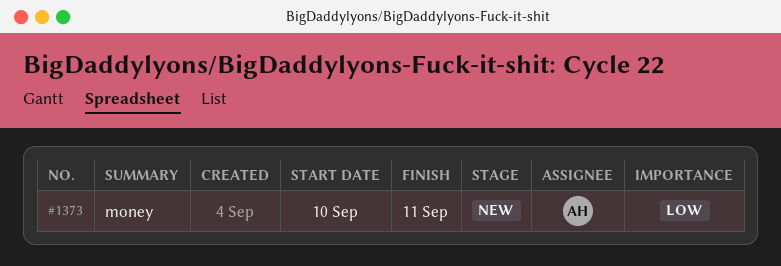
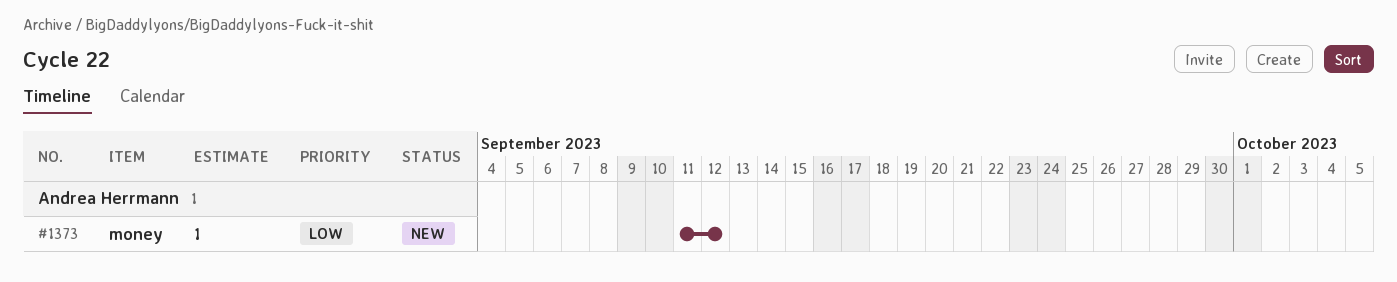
#1373, start: Sep 10 -> Sep 11
#1373, due: Sep 11 -> Sep 12

